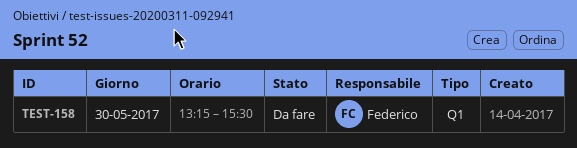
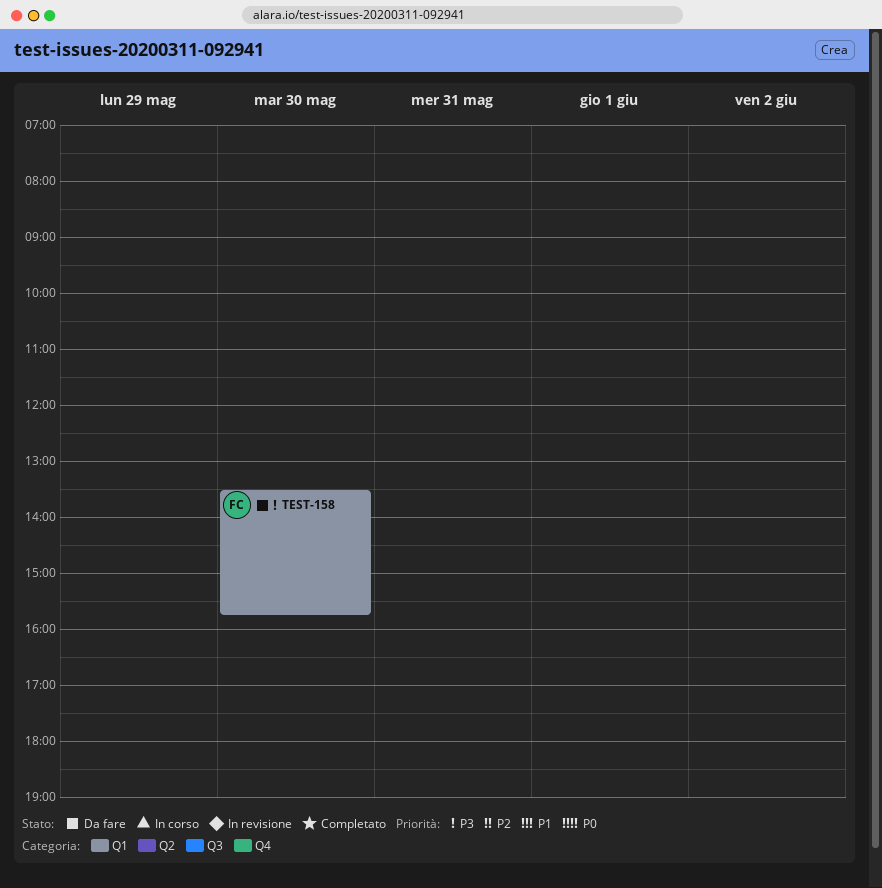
TEST-158, begins: 13:15 -> 13:30
TEST-158, ends: 15:30 -> 15:45

